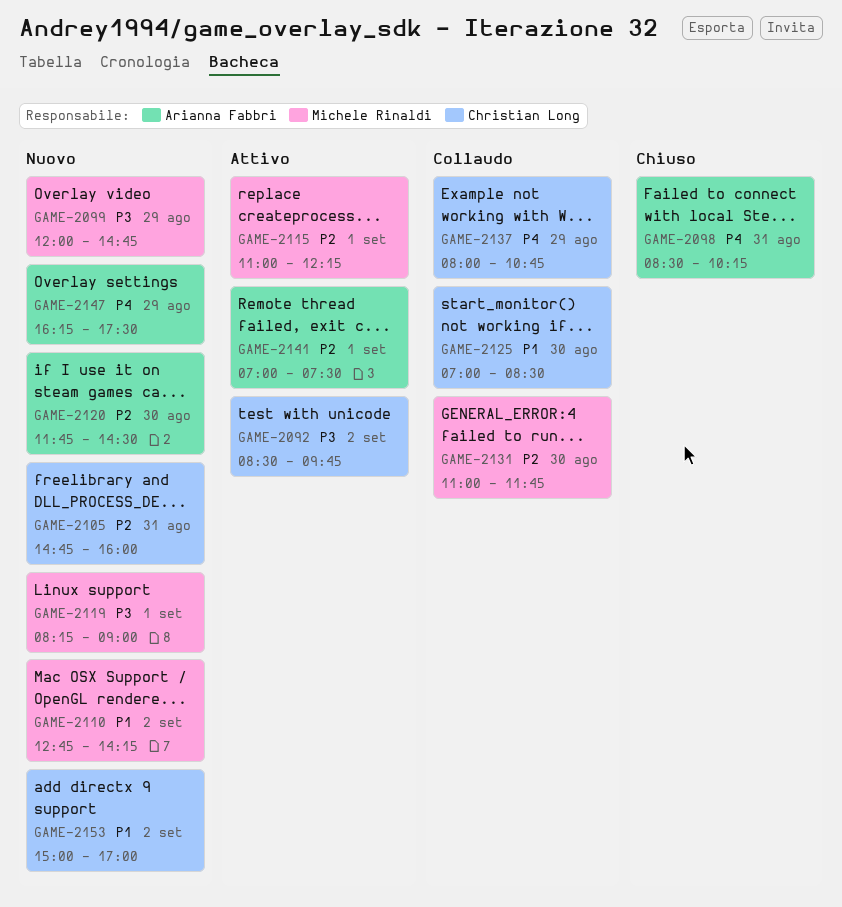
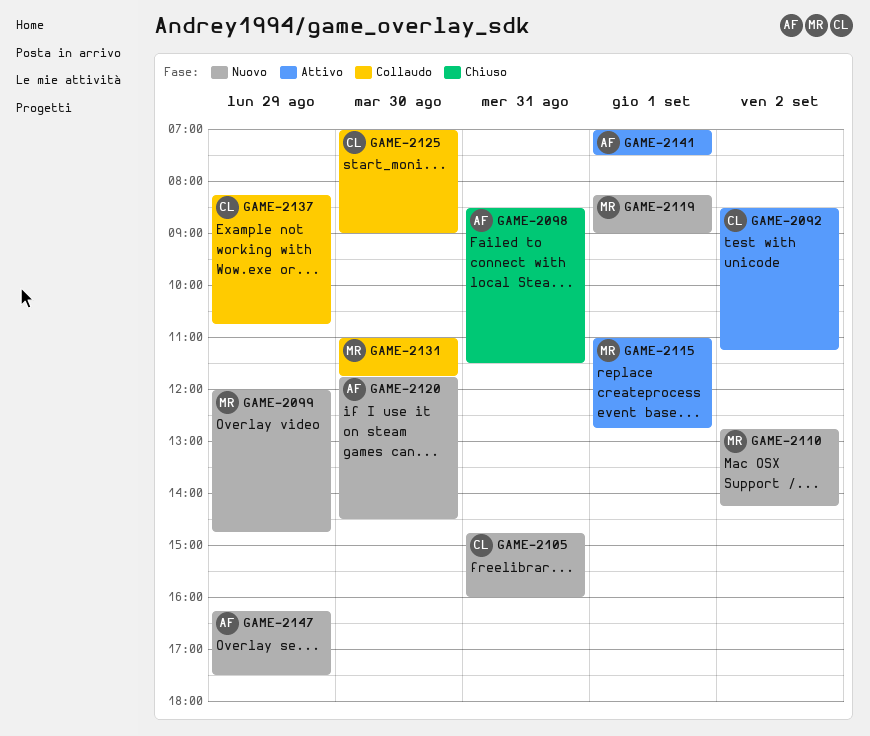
GAME-2092, ends: 09:45 -> 11:15
GAME-2098, ends: 10:15 -> 11:30
GAME-2115, ends: 12:15 -> 12:45
GAME-2125, ends: 08:30 -> 09:00
GAME-2137, begins: 08:00 -> 08:15
GAME-2153: present -> none

